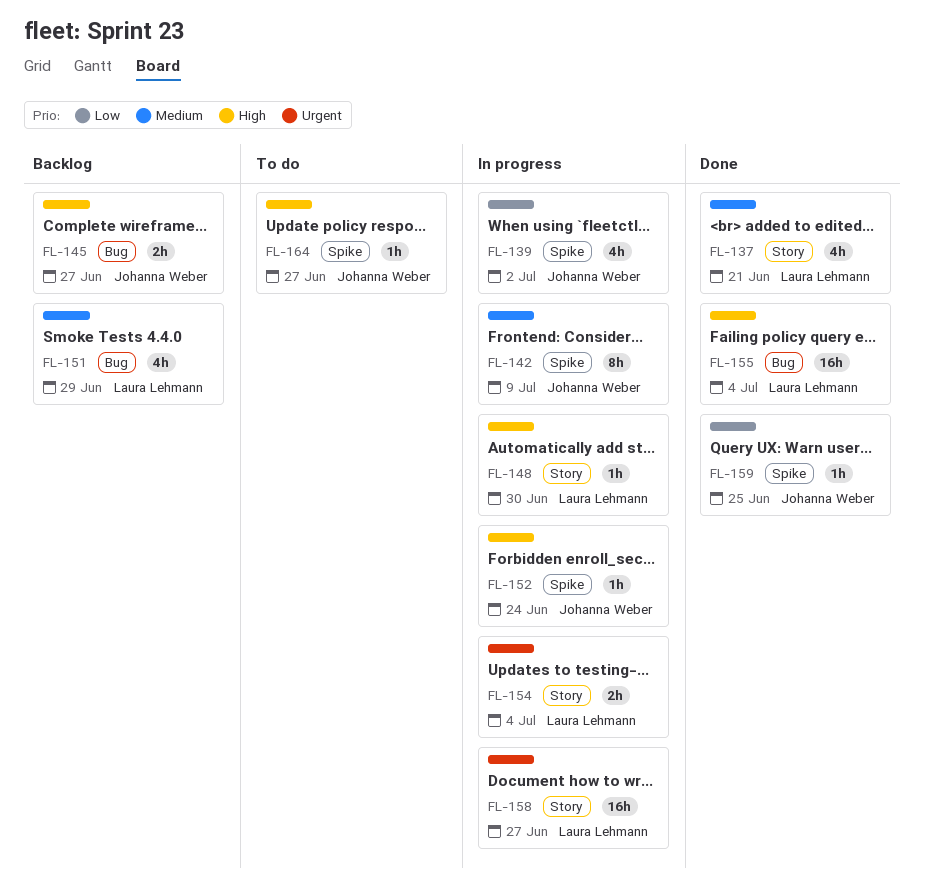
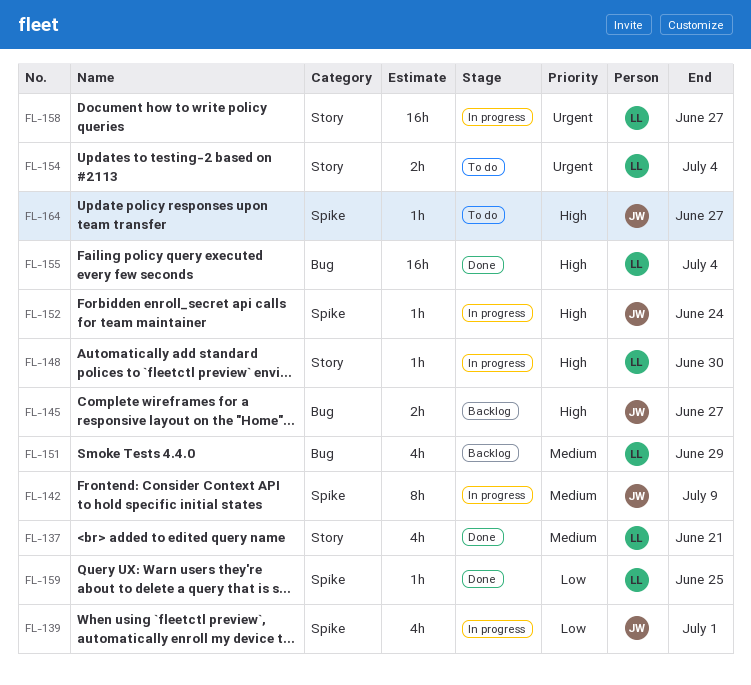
FL-139, due: Jul 2 -> Jul 1
FL-154, status: In progress -> To do
FL-159, owner: Johanna Weber -> Laura Lehmann

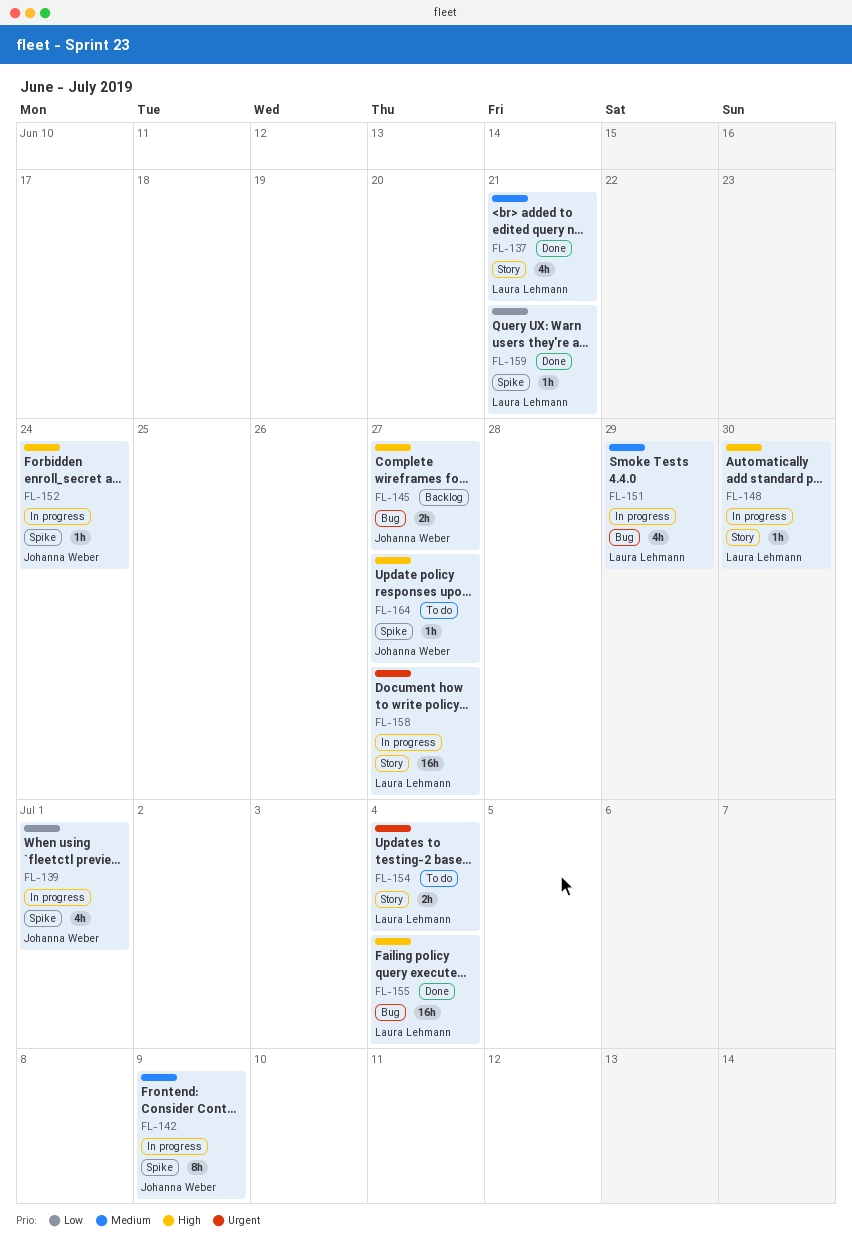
FL-151, status: Backlog -> In progress
FL-159, due: Jun 25 -> Jun 21

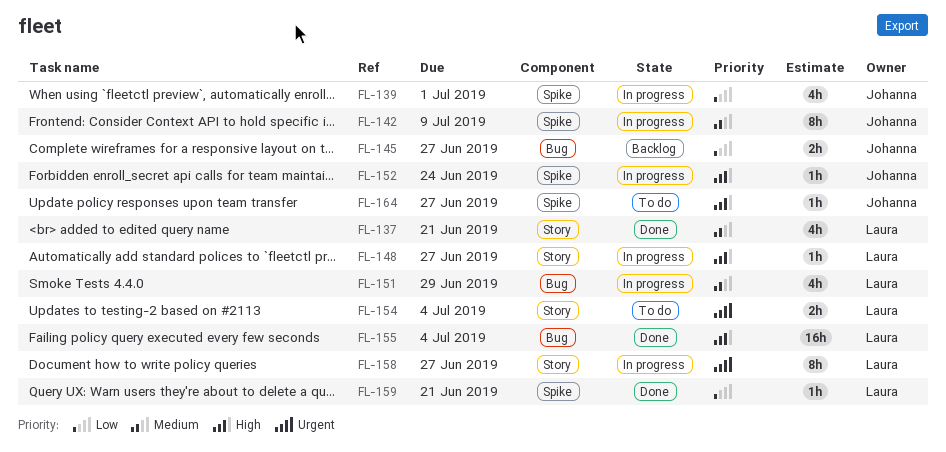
FL-145, priority: High -> Low
FL-148, due: Jun 30 -> Jun 27
FL-158, estimate: 16h -> 8h

